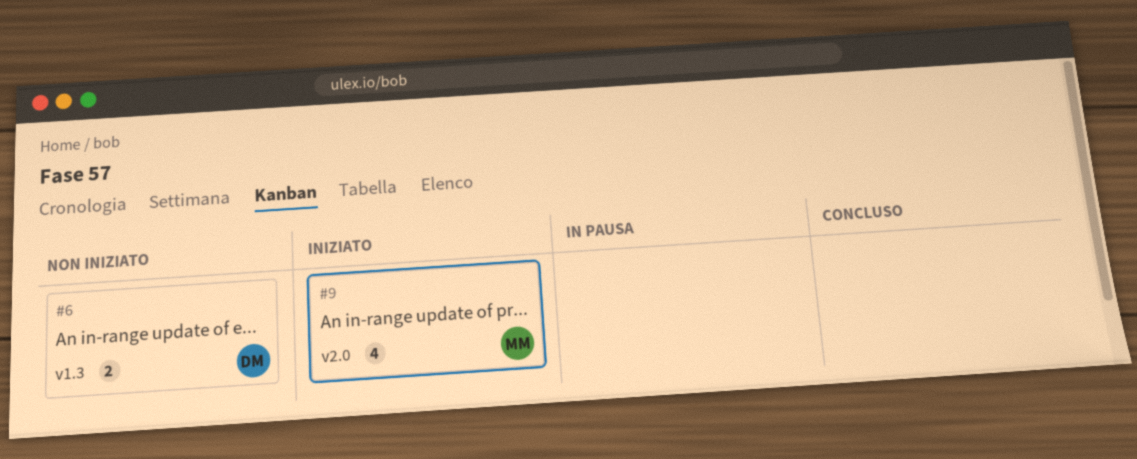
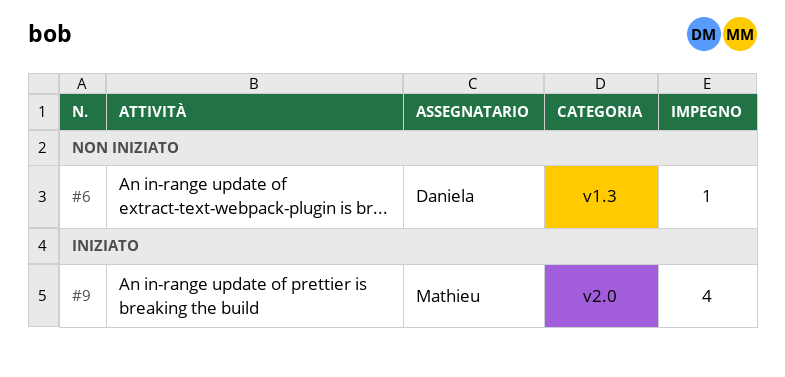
#6, estimate: 2 -> 1

